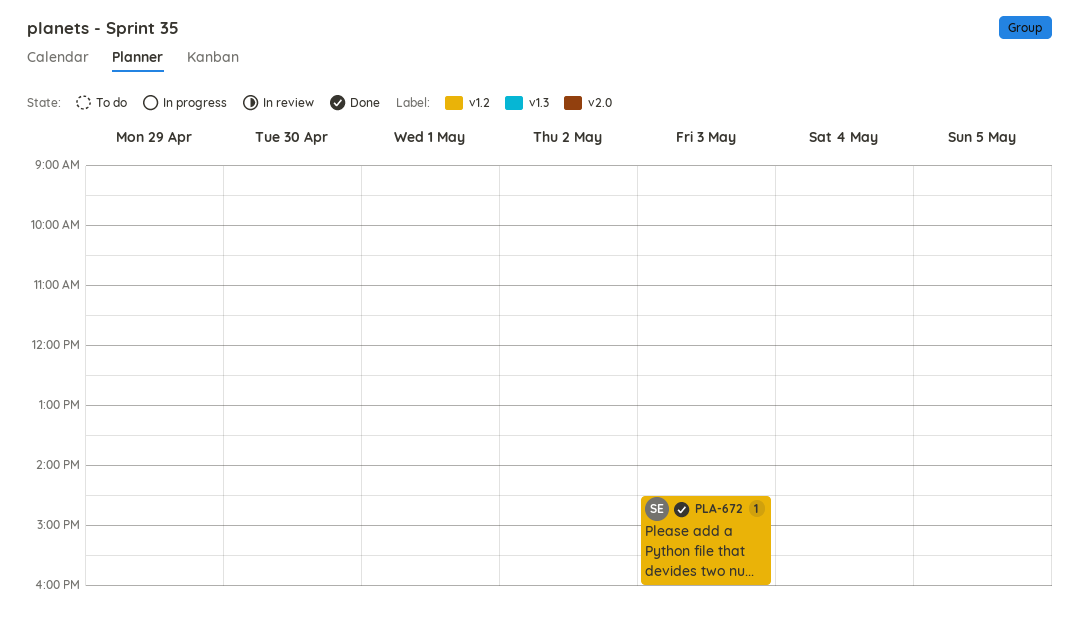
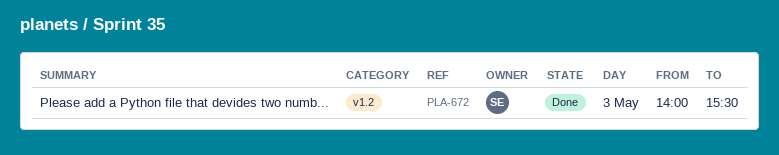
PLA-672, begins: 14:30 -> 14:00
PLA-672, ends: 16:00 -> 15:30

